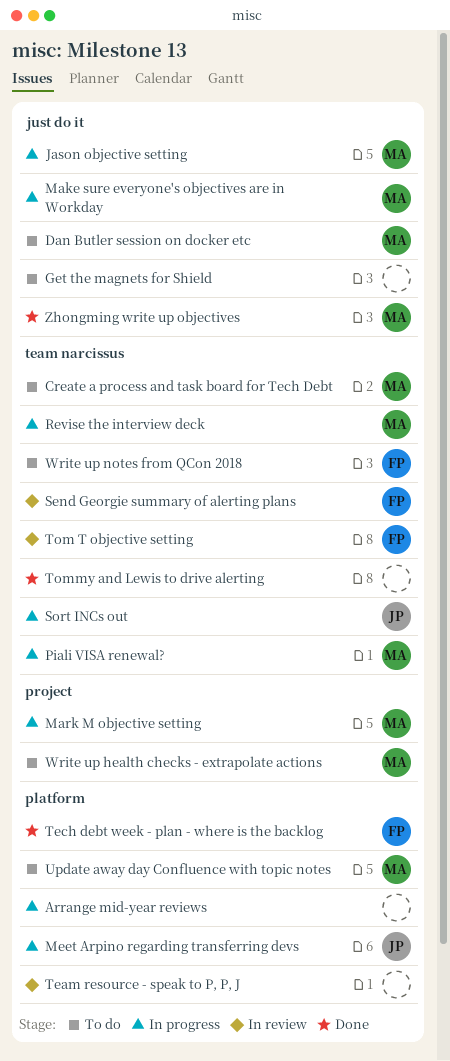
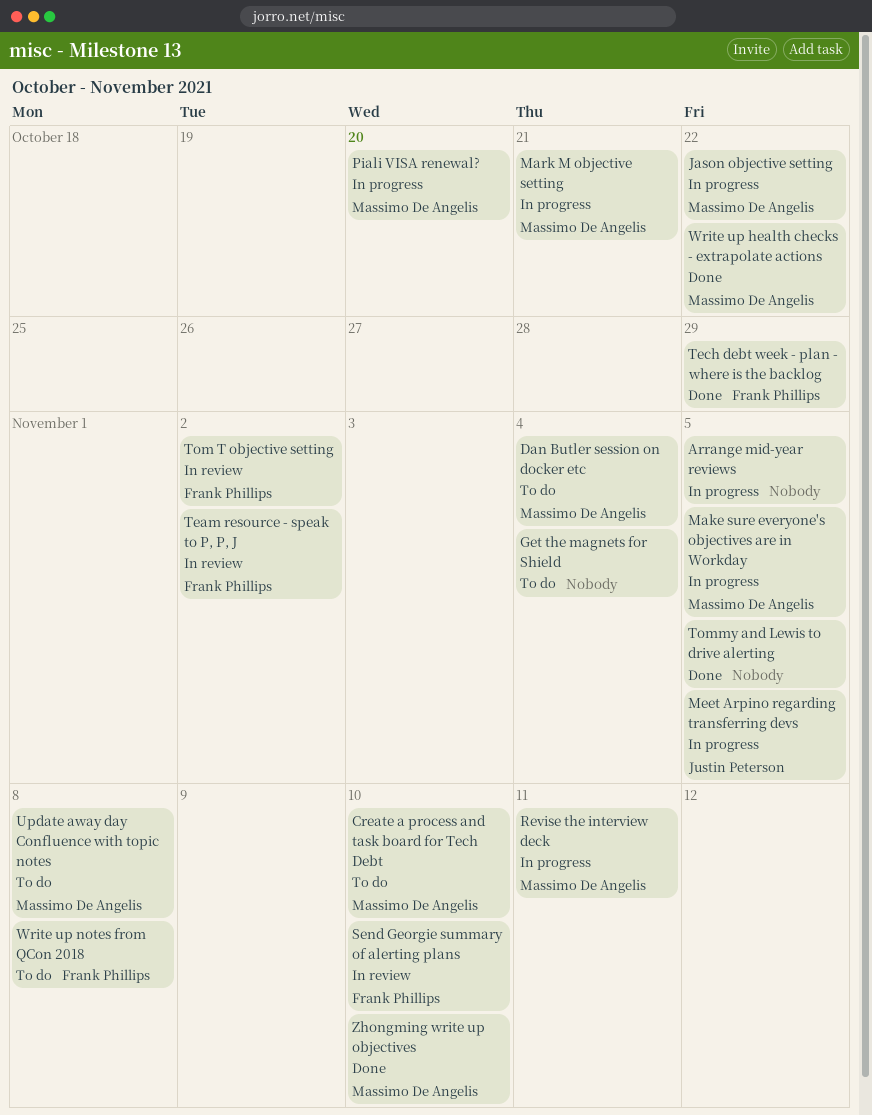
Sort INCs out: present -> none
Team resource - speak to P, P, J, owner: none -> Frank Phillips
Write up health checks - extrapolate actions, status: To do -> Done

